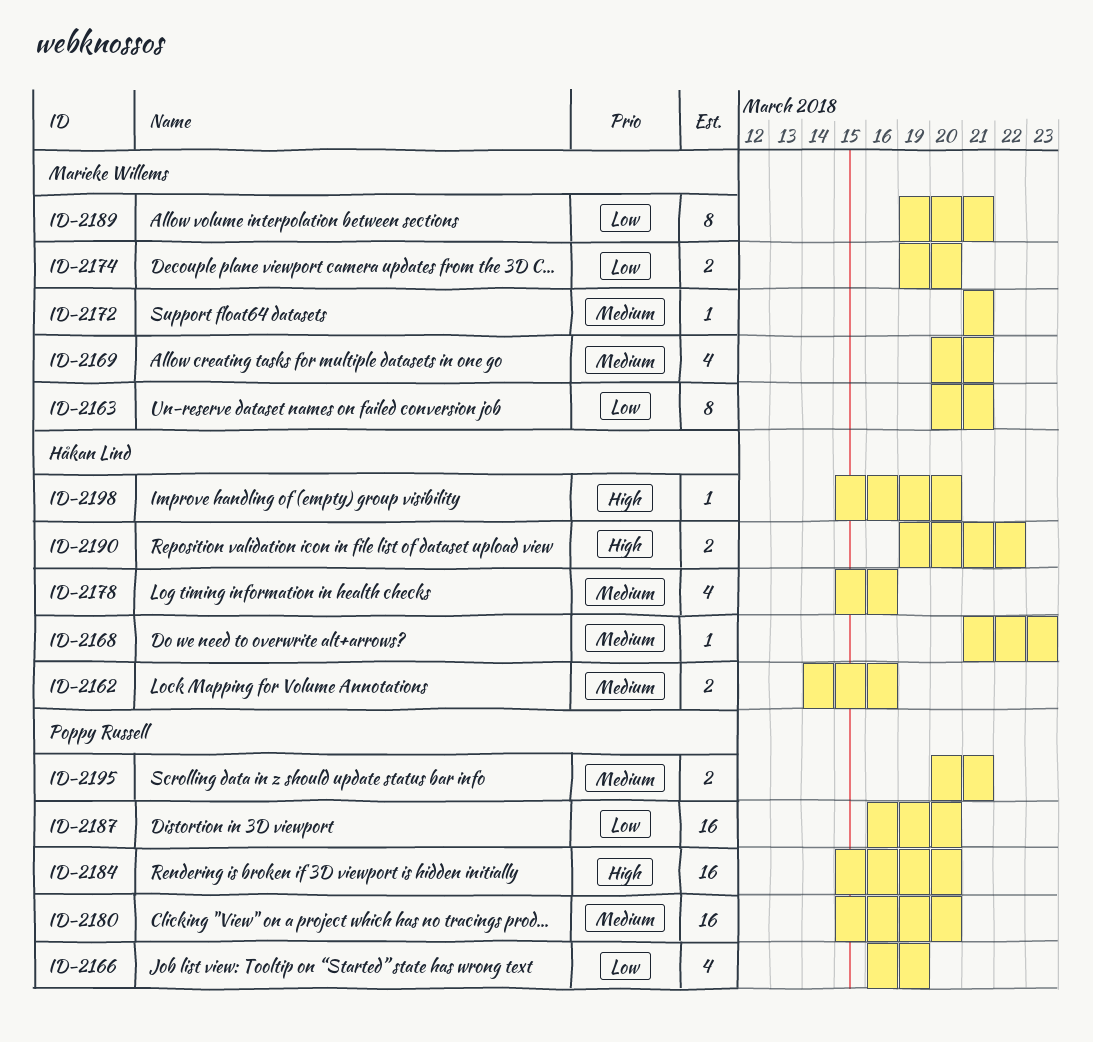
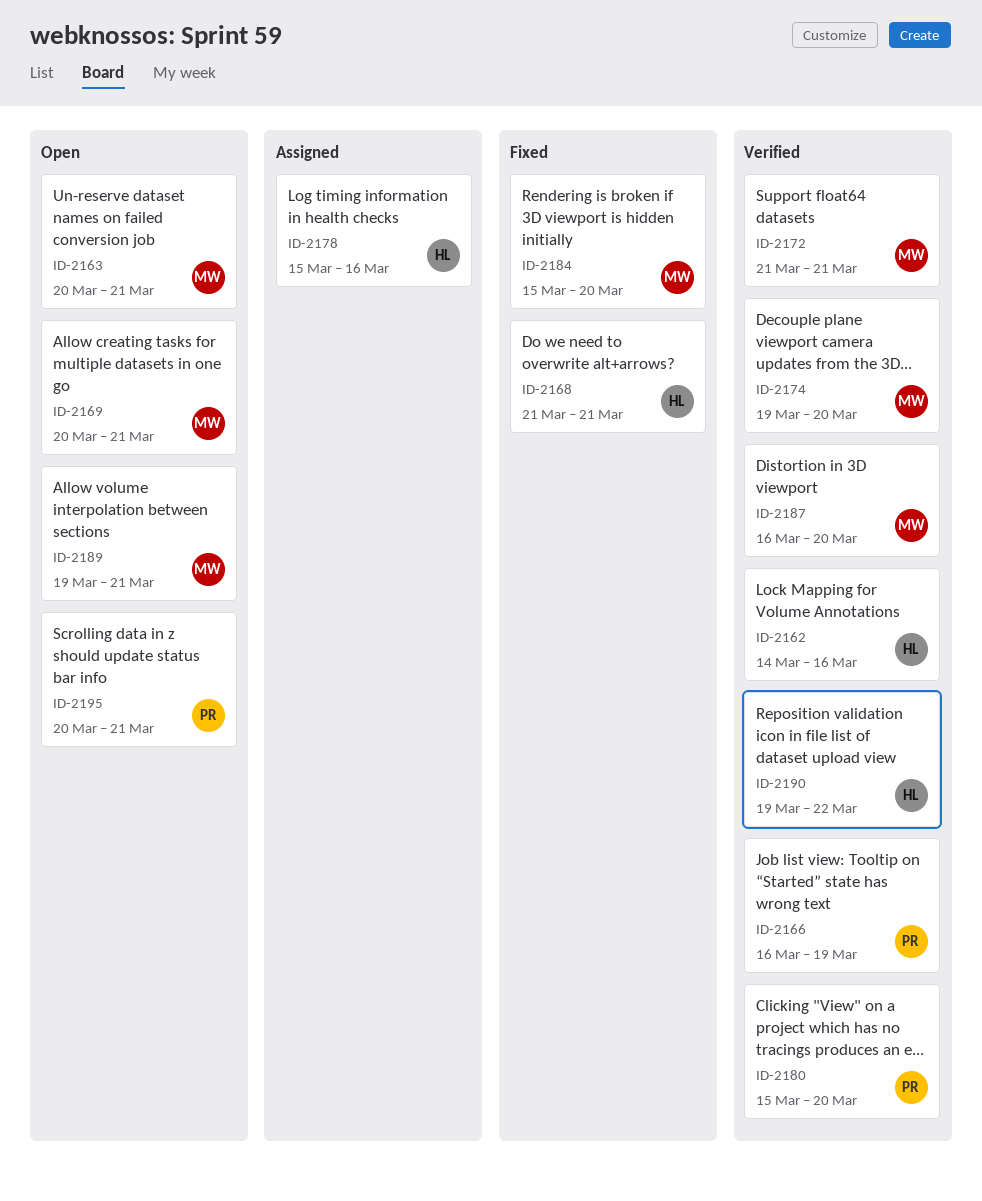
ID-2168, due: Mar 23 -> Mar 21
ID-2184, owner: Poppy Russell -> Marieke Willems
ID-2187, owner: Poppy Russell -> Marieke Willems
ID-2198: present -> none

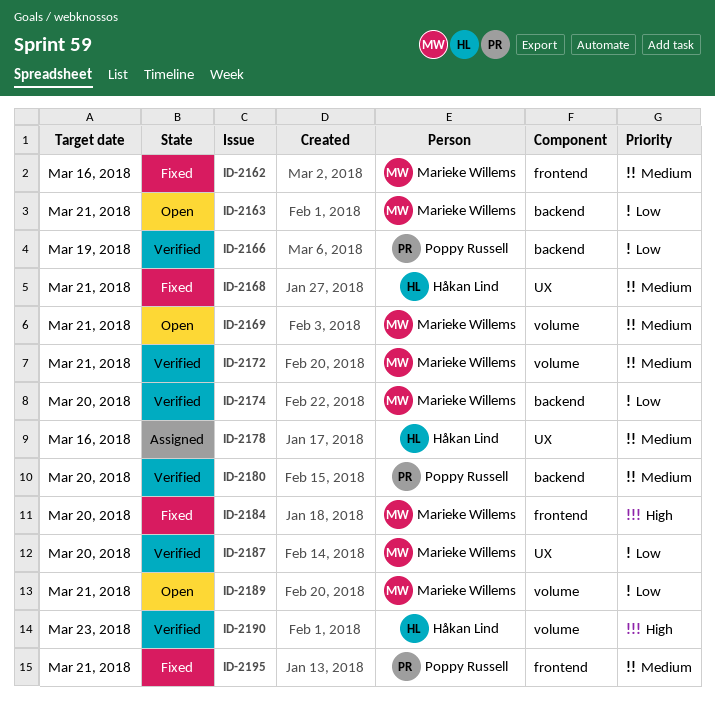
ID-2162, status: Verified -> Fixed
ID-2162, owner: Håkan Lind -> Marieke Willems
ID-2190, due: Mar 22 -> Mar 23
ID-2195, status: Open -> Fixed

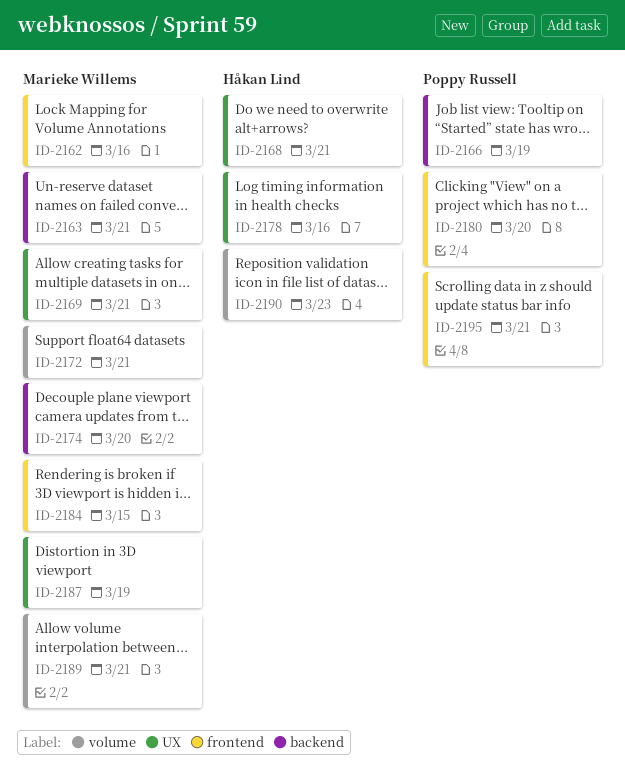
ID-2169, label: volume -> UX
ID-2180, label: backend -> frontend
ID-2184, due: Mar 20 -> Mar 15
ID-2187, due: Mar 20 -> Mar 19

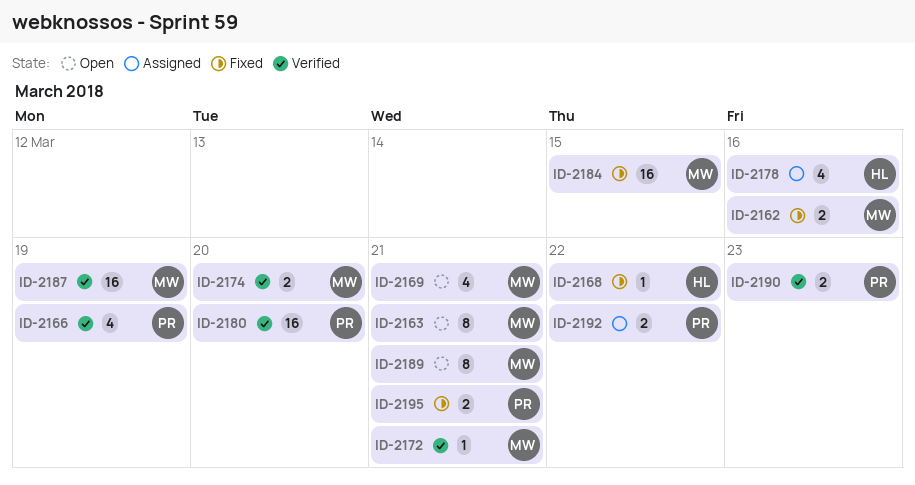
ID-2168, due: Mar 21 -> Mar 22
ID-2190, owner: Håkan Lind -> Poppy Russell
ID-2192: none -> present

